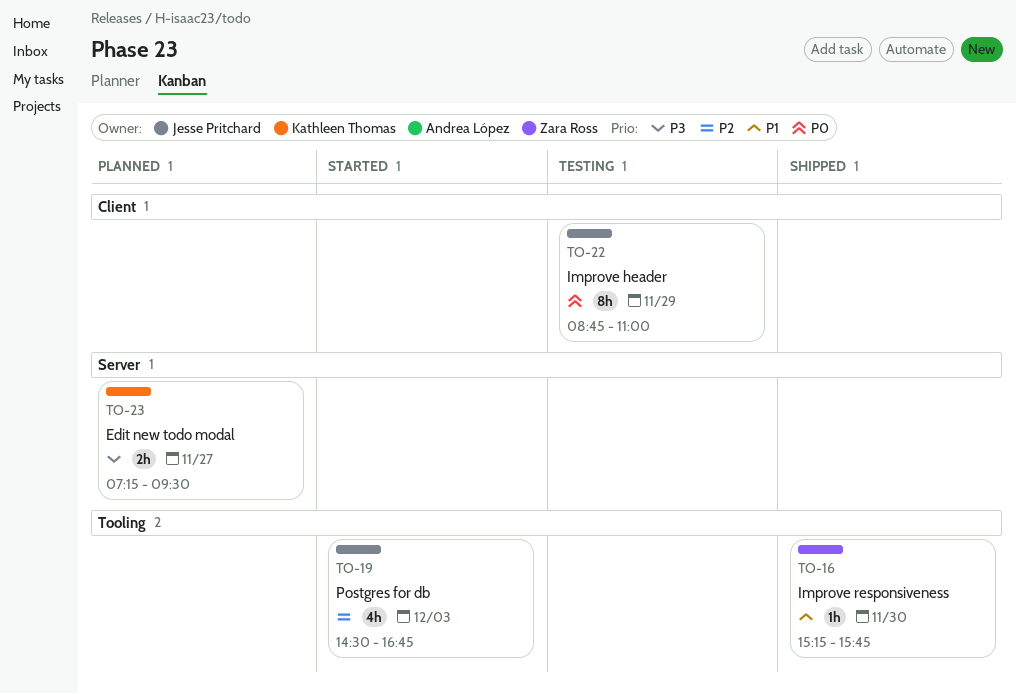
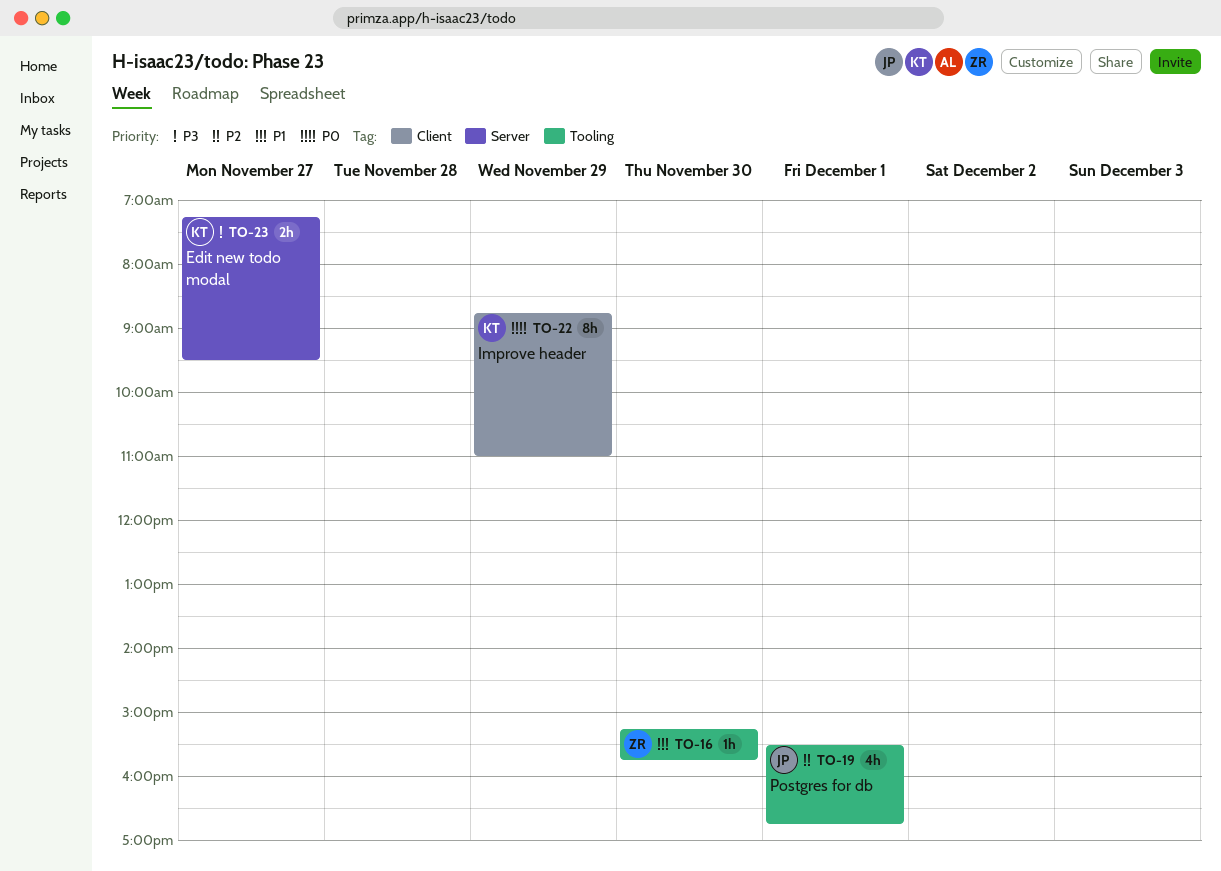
TO-19, day: Dec 3 -> Dec 1
TO-19, begins: 14:30 -> 15:30
TO-22, owner: Jesse Pritchard -> Kathleen Thomas

